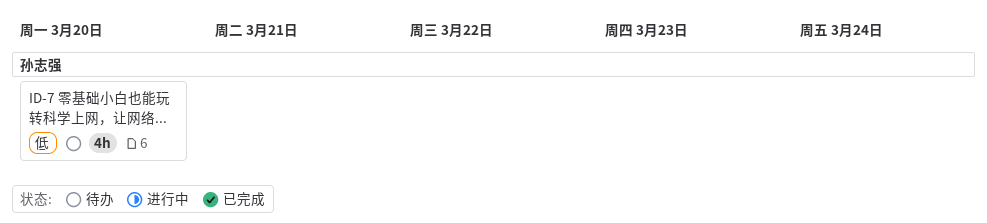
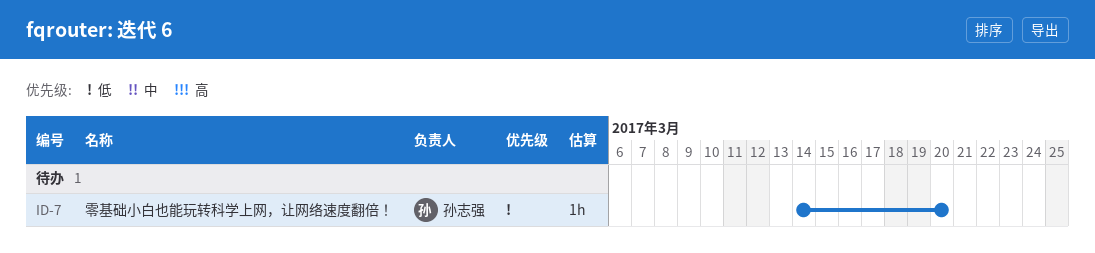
ID-7, estimate: 4h -> 1h

